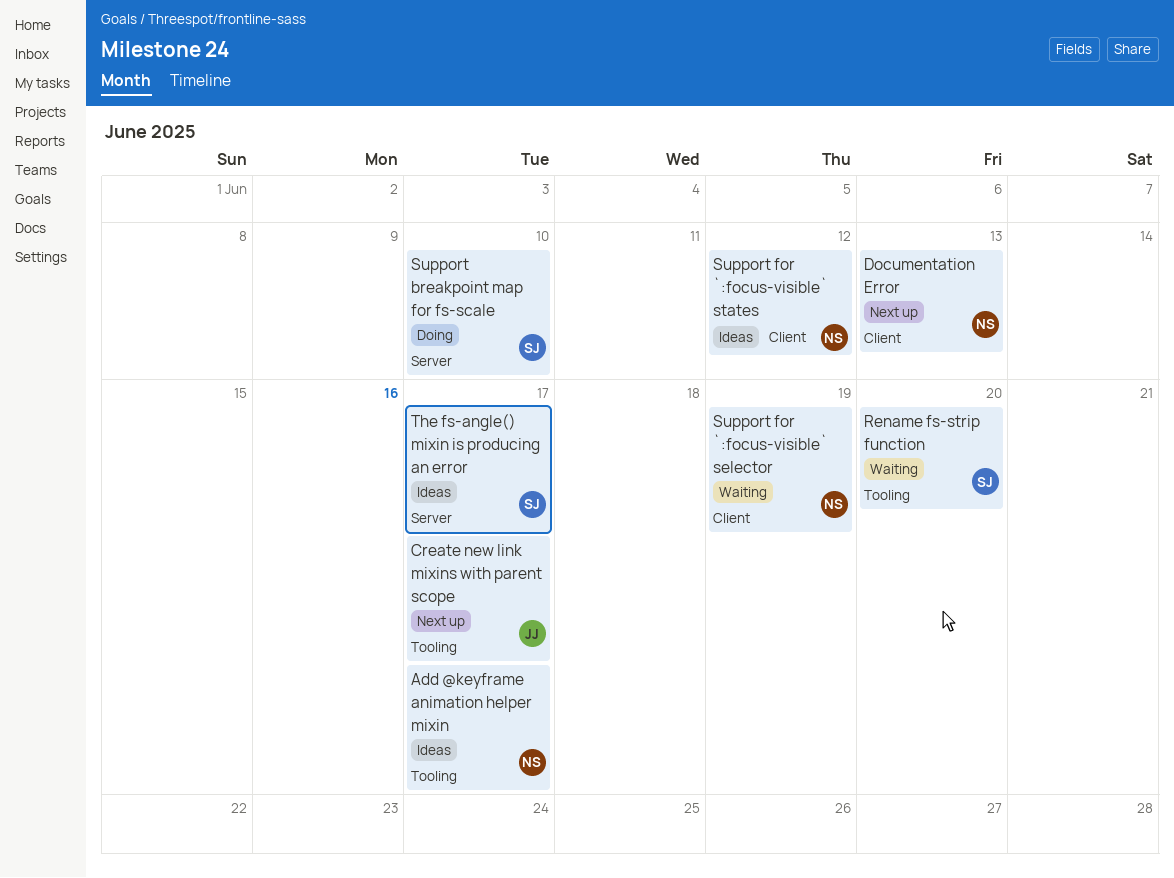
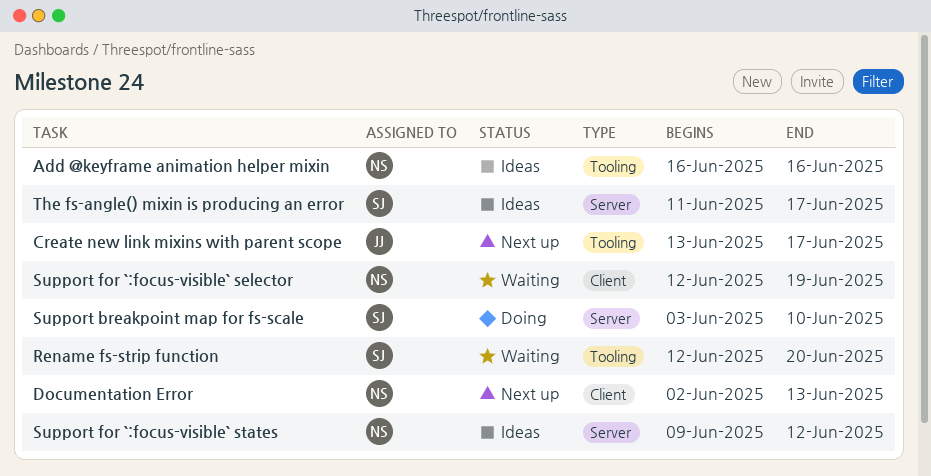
Add @keyframe animation helper mixin, due: Jun 17 -> Jun 16
Support for `:focus-visible` states, label: Client -> Server

